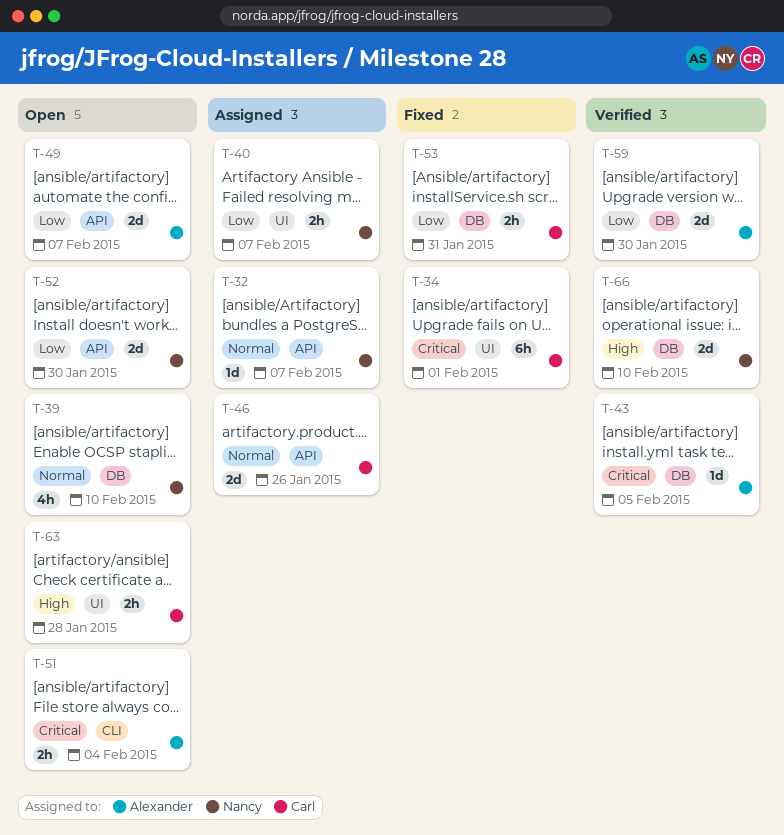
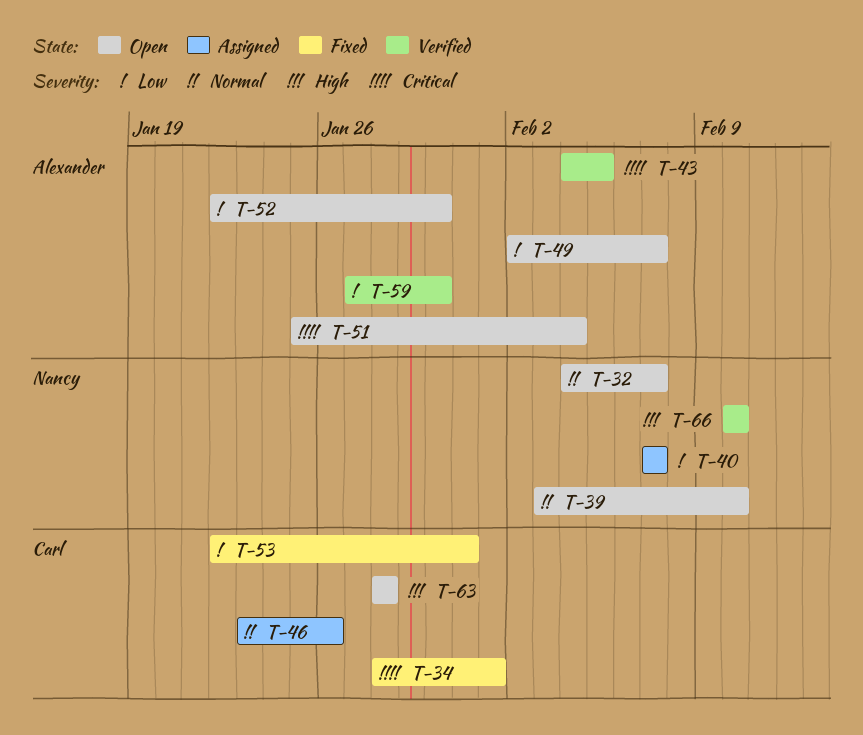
T-32, status: Assigned -> Open
T-52, owner: Nancy -> Alexander

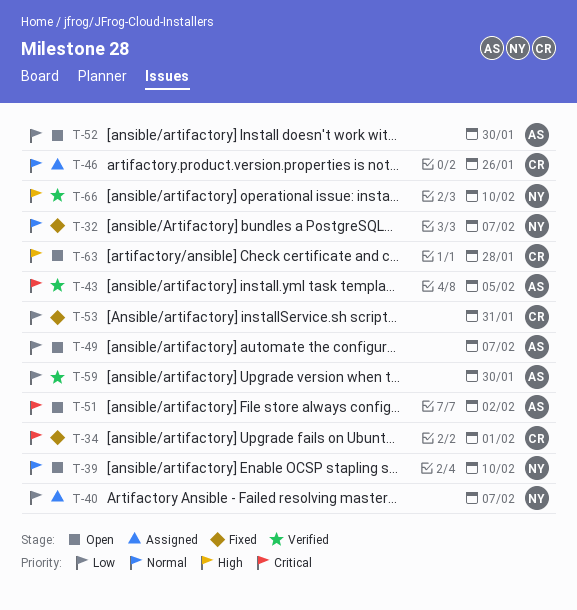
T-32, status: Open -> Fixed
T-51, due: Feb 4 -> Feb 2

